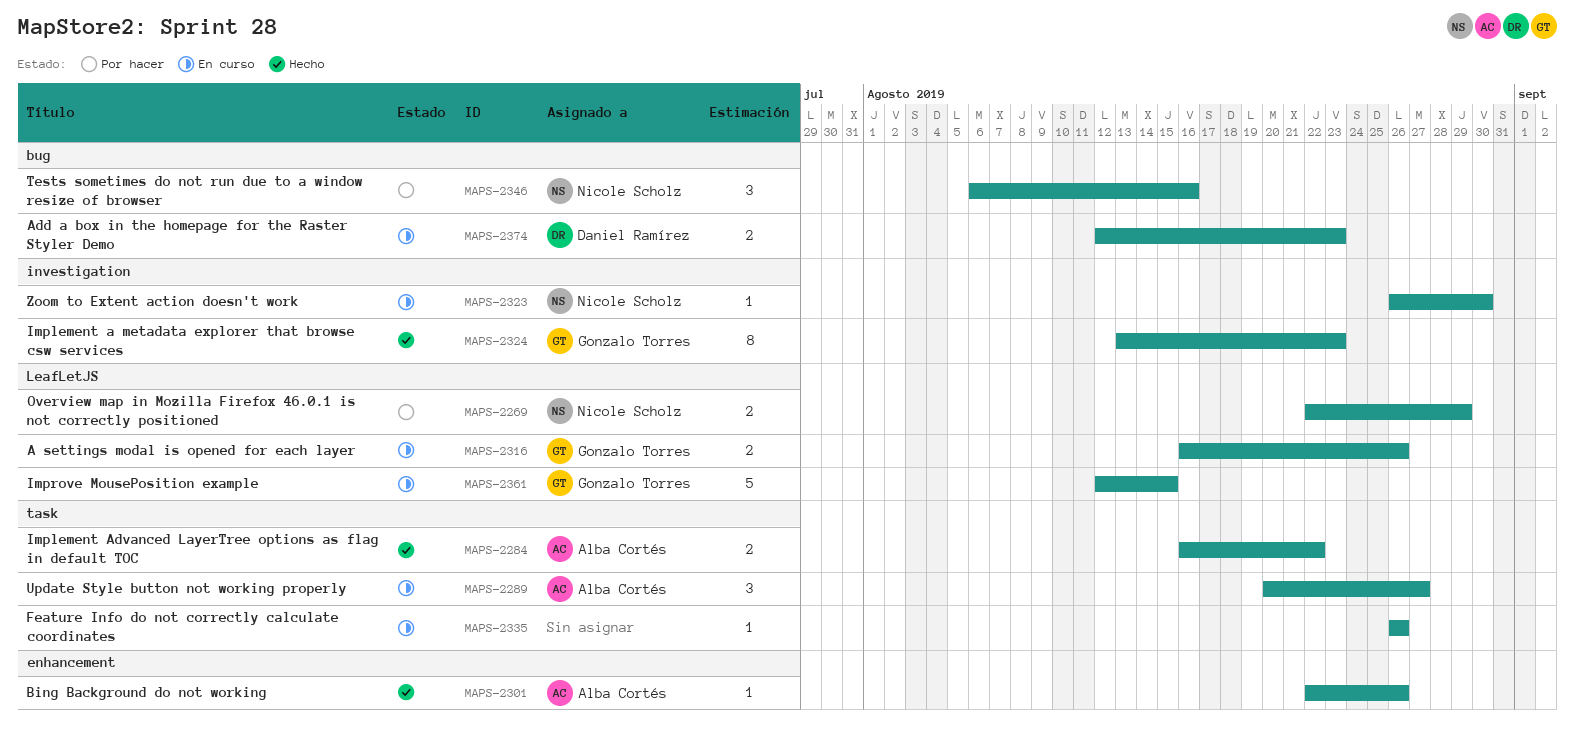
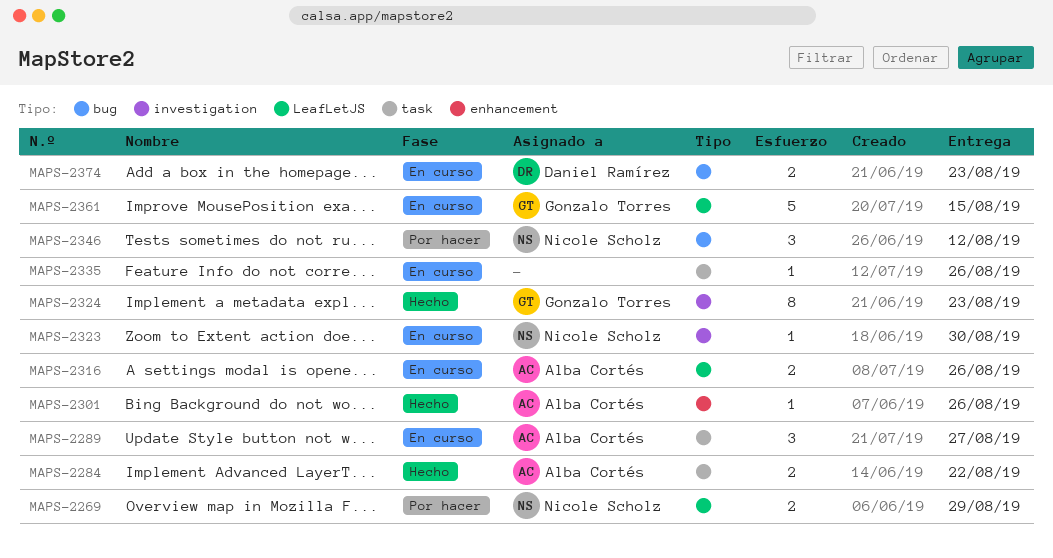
MAPS-2316, owner: Gonzalo Torres -> Alba Cortés
MAPS-2346, due: Aug 16 -> Aug 12

